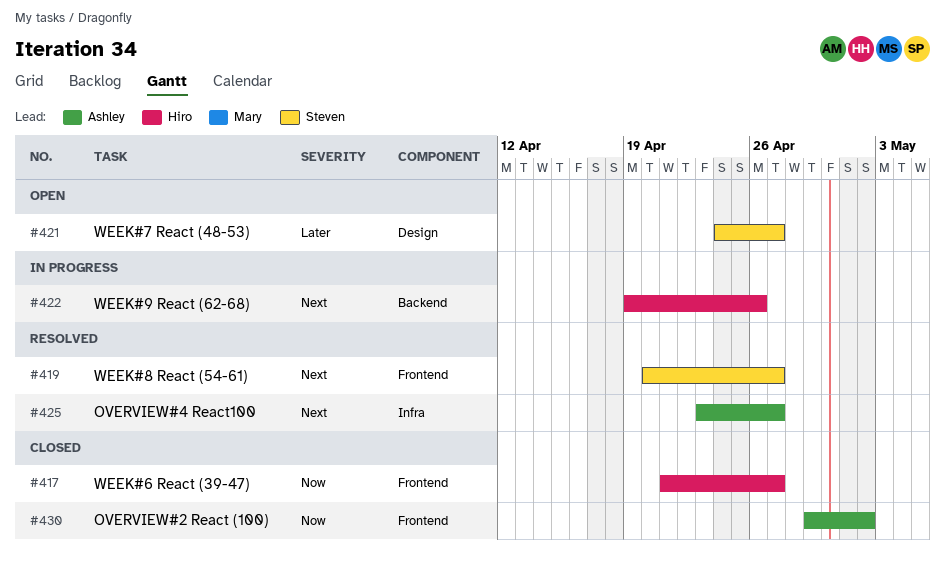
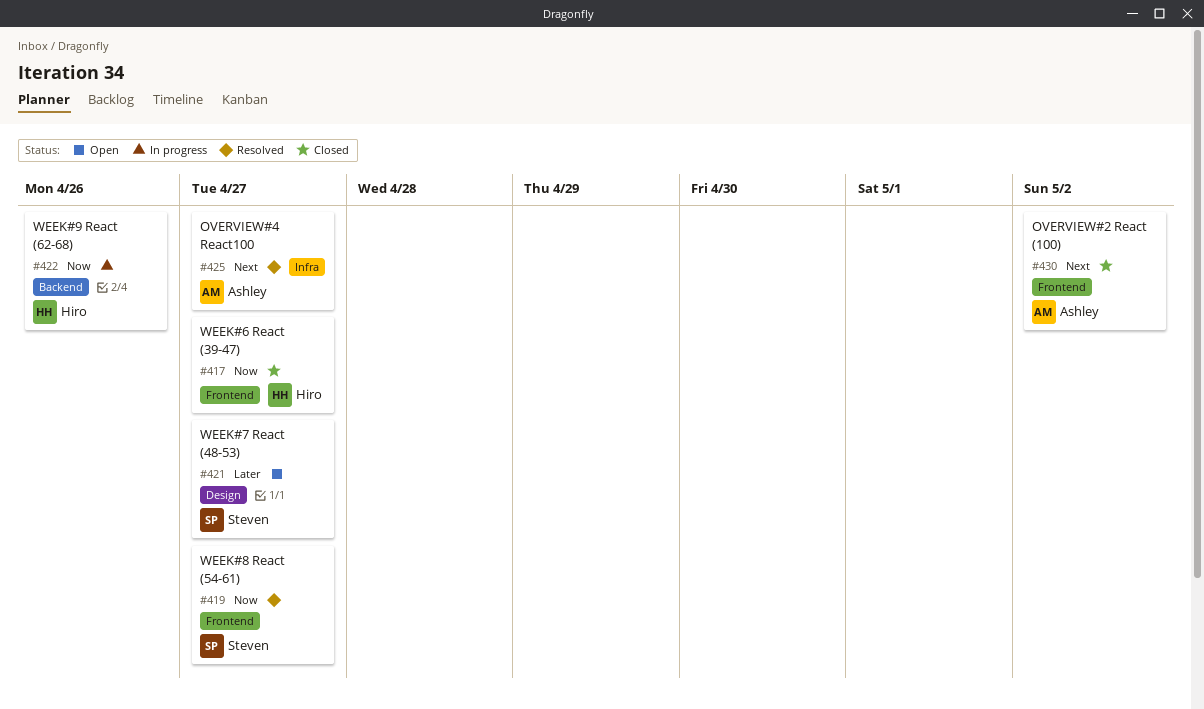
#419, priority: Next -> Now
#422, priority: Next -> Now
#430, priority: Now -> Next

